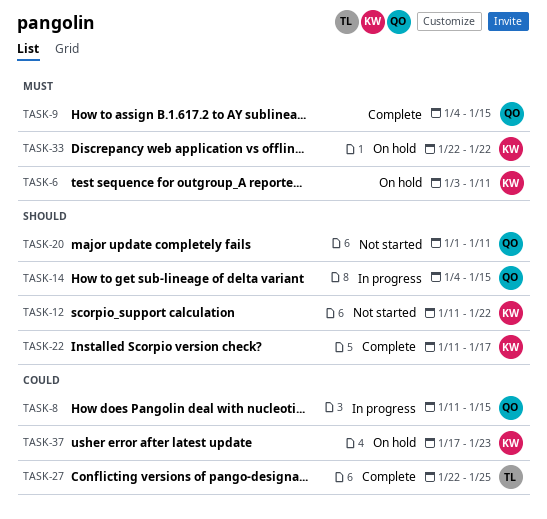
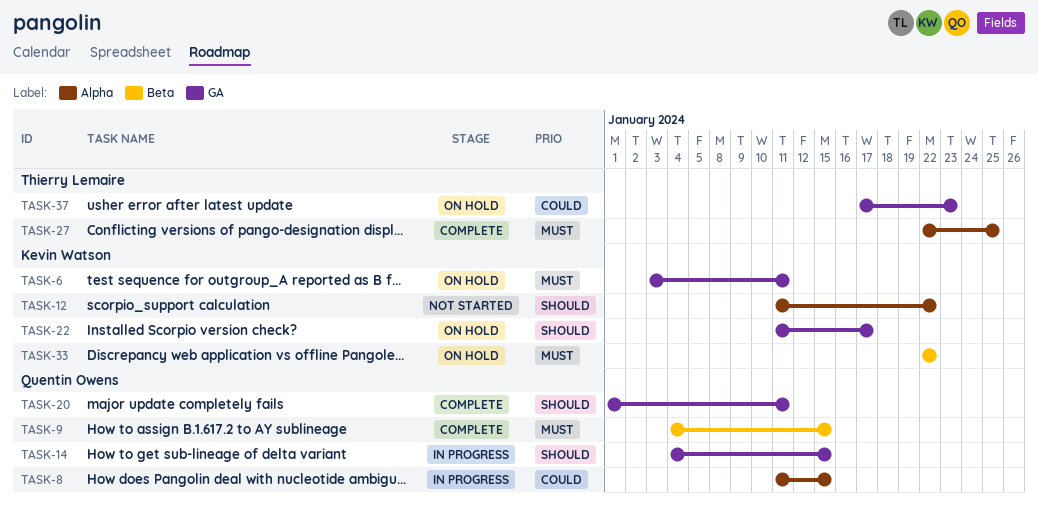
TASK-20, status: Not started -> Complete
TASK-22, status: Complete -> On hold
TASK-27, priority: Could -> Must
TASK-37, owner: Kevin Watson -> Thierry Lemaire

